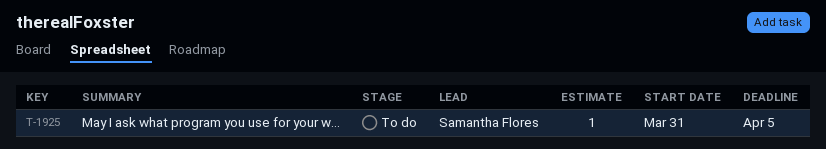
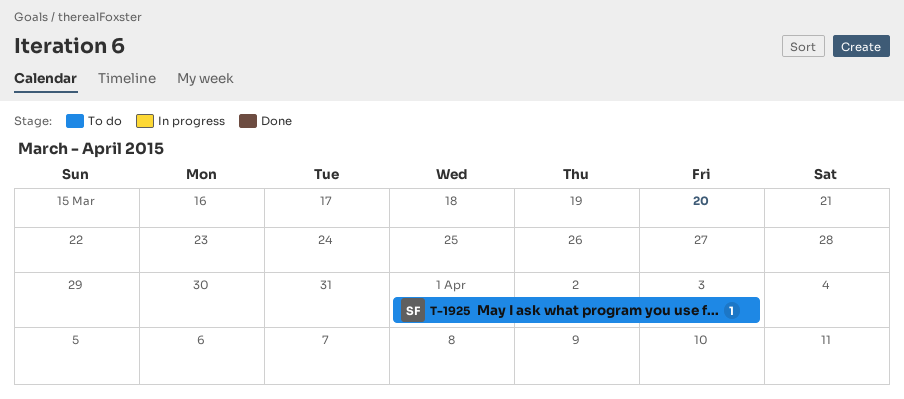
T-1925, start: Mar 31 -> Apr 1
T-1925, due: Apr 5 -> Apr 3

